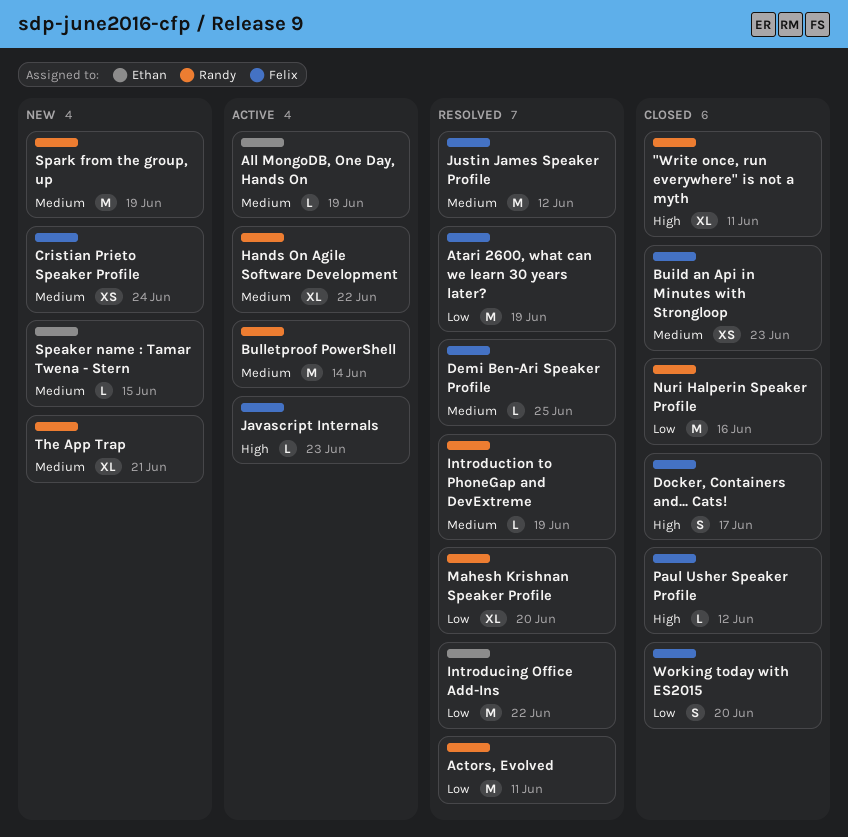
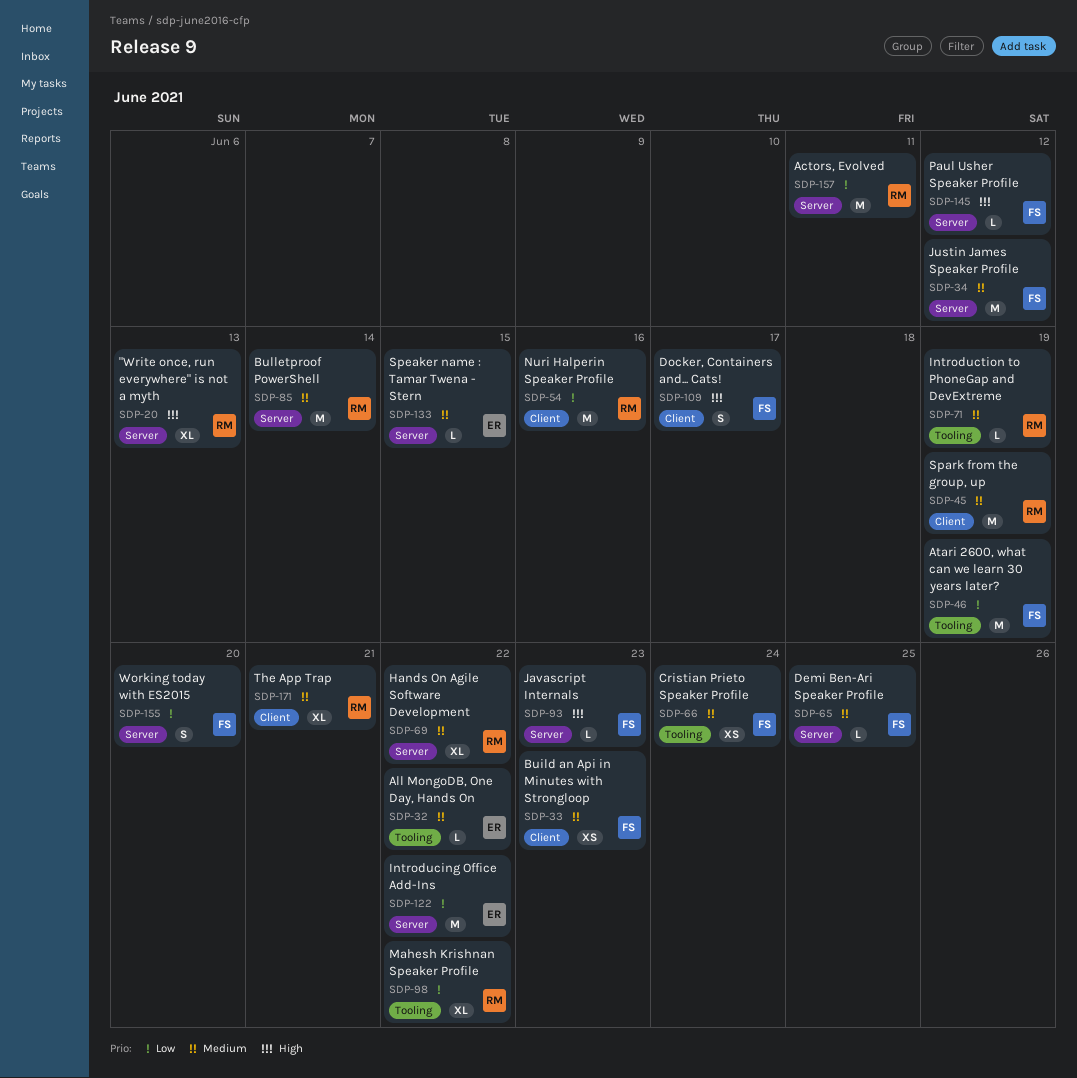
"Write once, run everywhere" is not a myth, due: Jun 11 -> Jun 13
All MongoDB, One Day, Hands On, due: Jun 19 -> Jun 22
Mahesh Krishnan Speaker Profile, due: Jun 20 -> Jun 22

